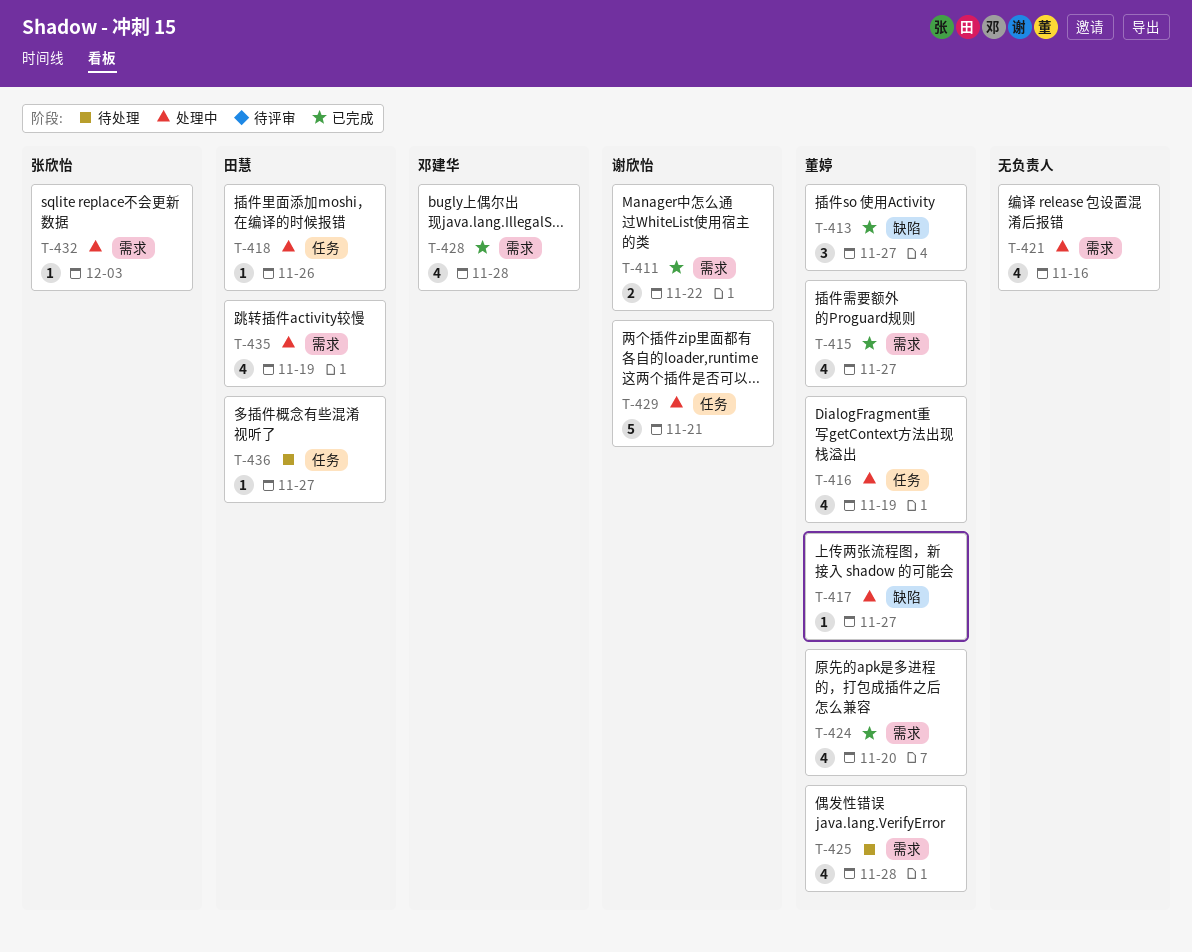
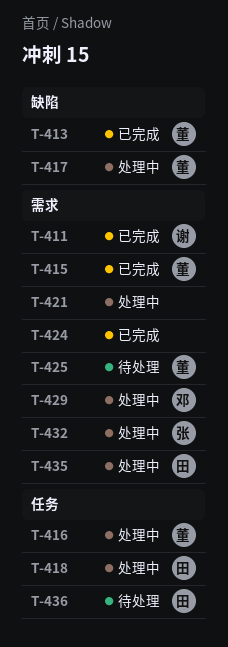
T-424, owner: 董婷 -> none
T-428: present -> none
T-429, owner: 谢欣怡 -> 邓建华
T-429, label: 任务 -> 需求

